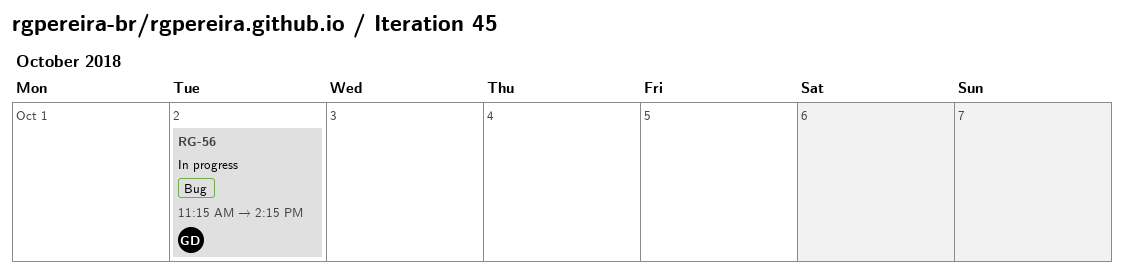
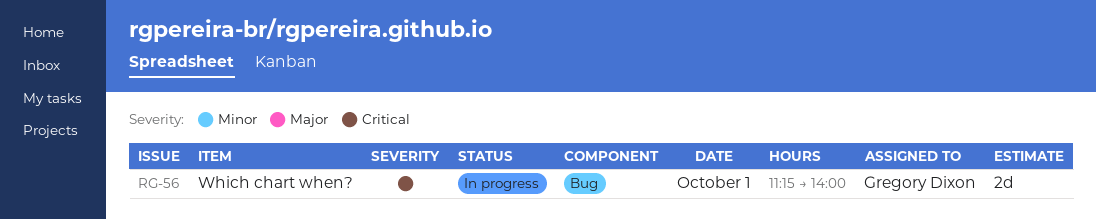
RG-56, day: Oct 2 -> Oct 1
RG-56, ends: 14:15 -> 14:00

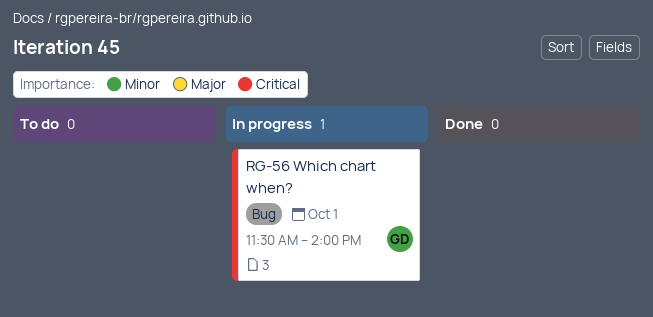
RG-56, begins: 11:15 -> 11:30

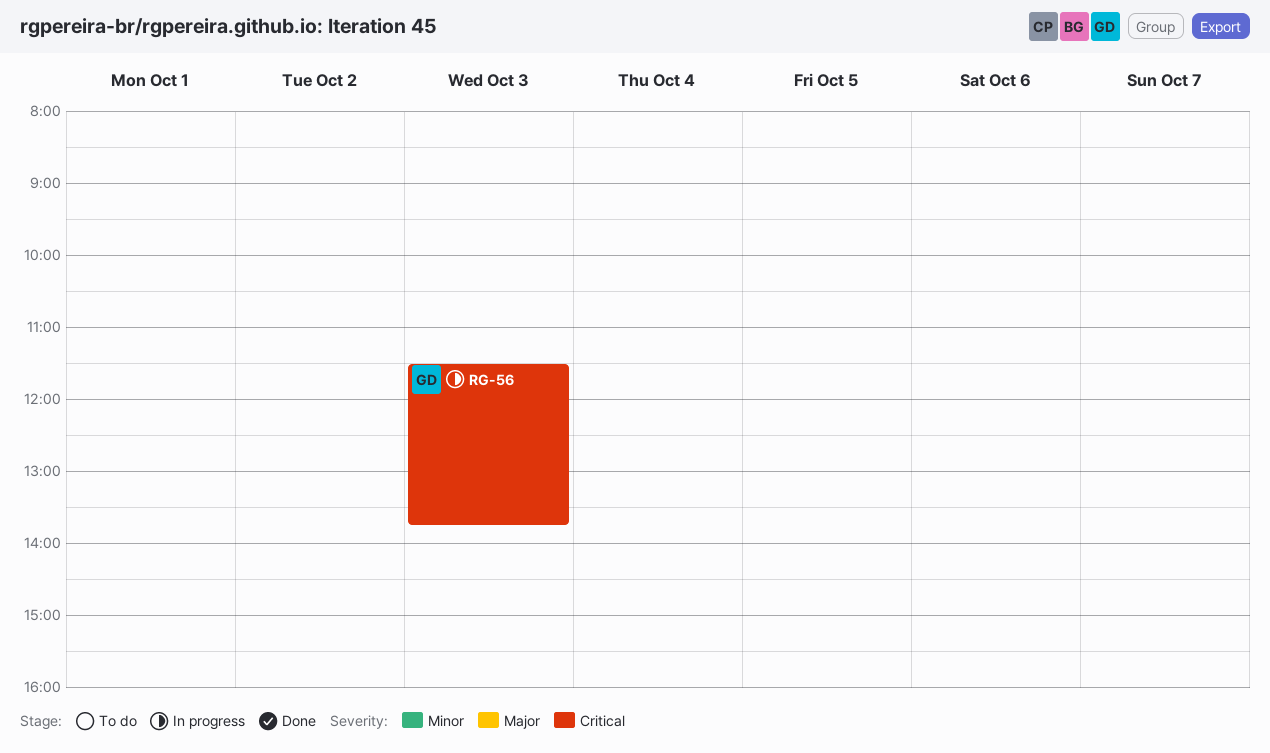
RG-56, day: Oct 1 -> Oct 3
RG-56, ends: 14:00 -> 13:45

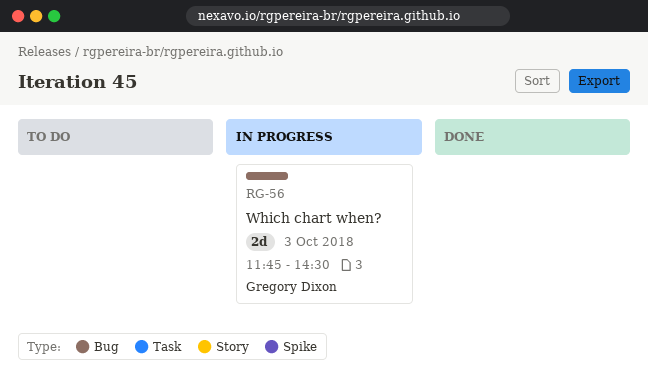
RG-56, begins: 11:30 -> 11:45
RG-56, ends: 13:45 -> 14:30

